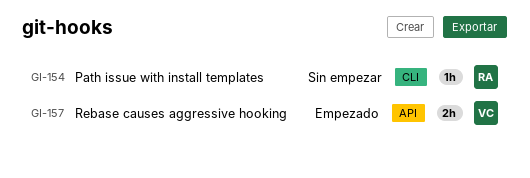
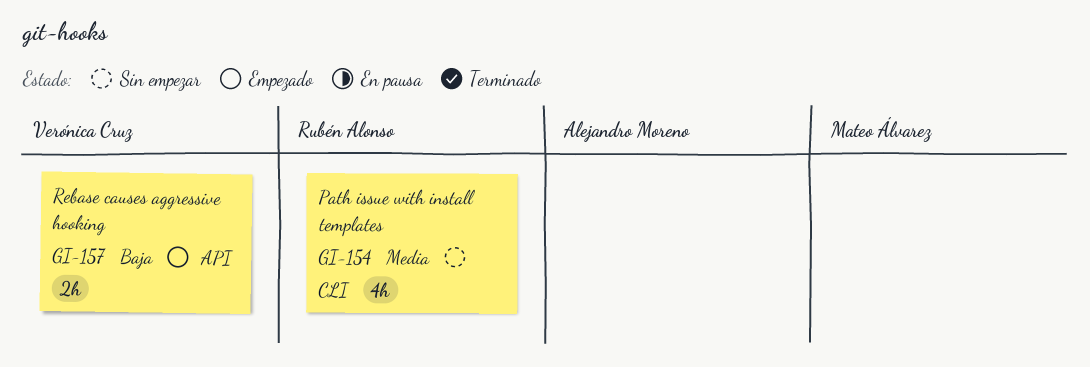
GI-154, estimate: 1h -> 4h

